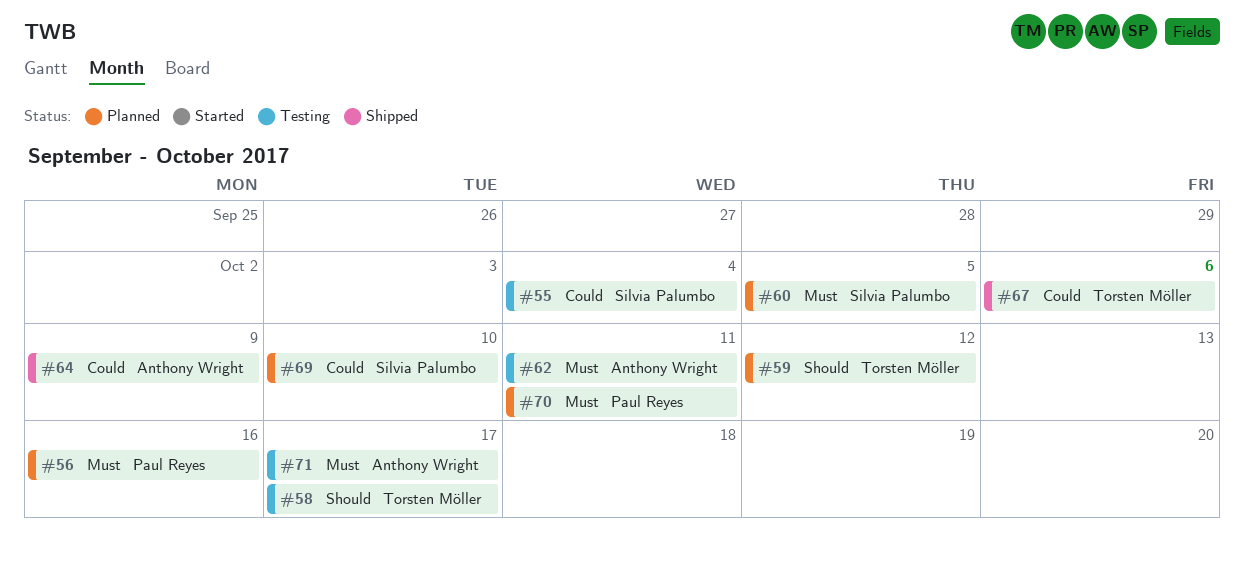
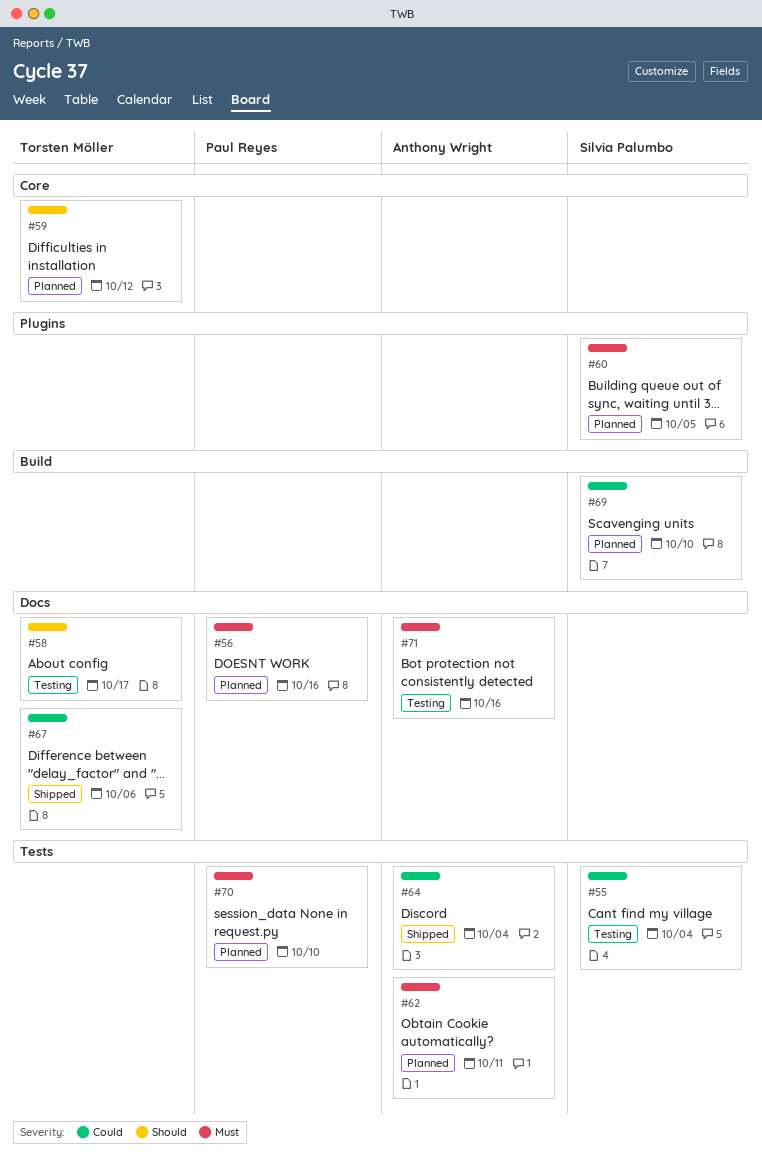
#62, status: Testing -> Planned
#64, due: Oct 9 -> Oct 4
#70, due: Oct 11 -> Oct 10
#71, due: Oct 17 -> Oct 16

